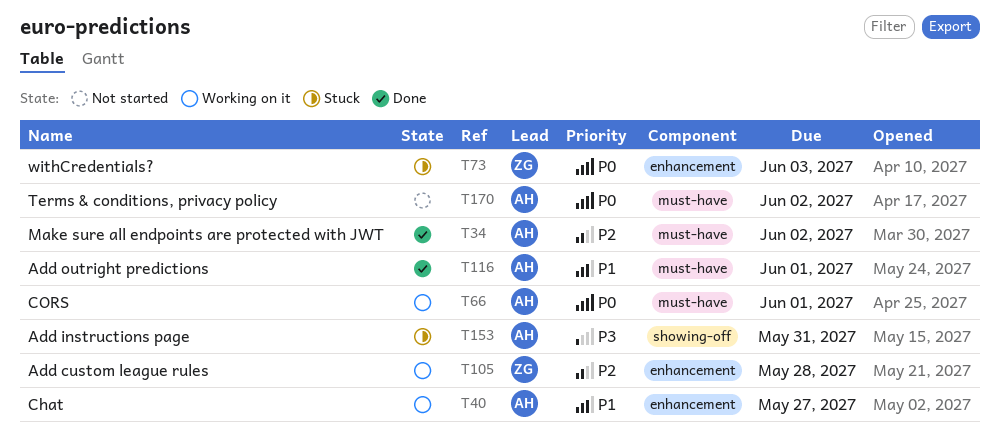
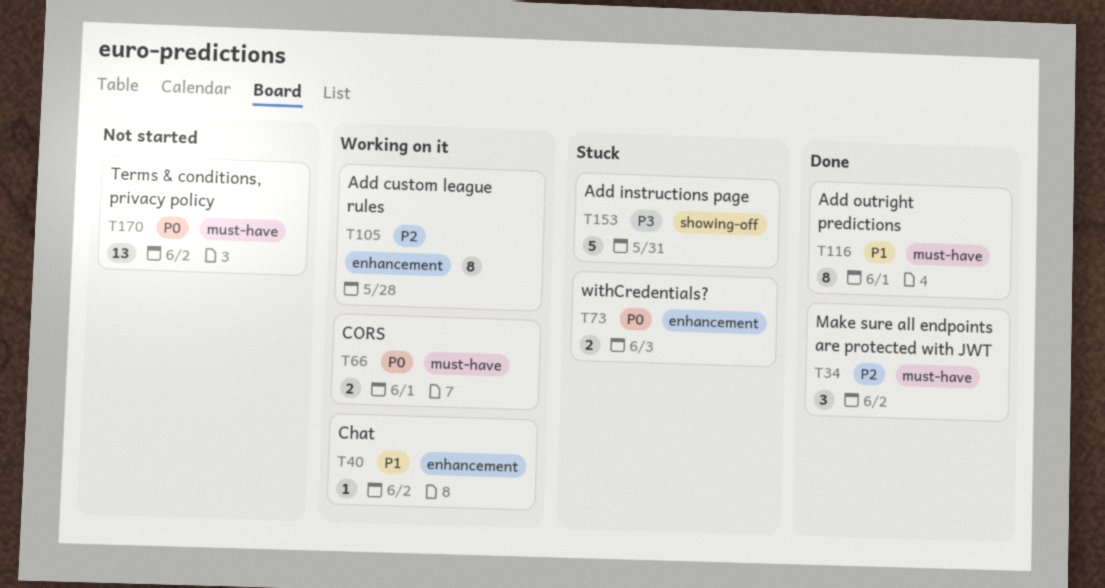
T40, due: May 27 -> Jun 2

